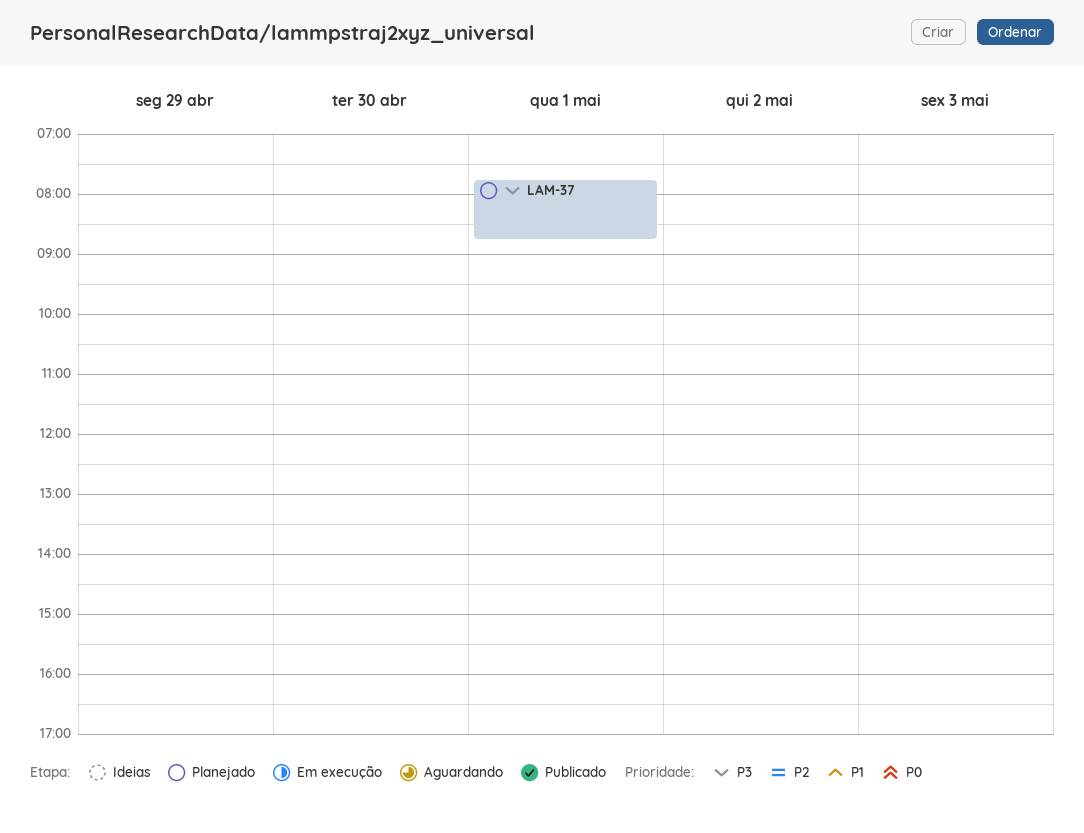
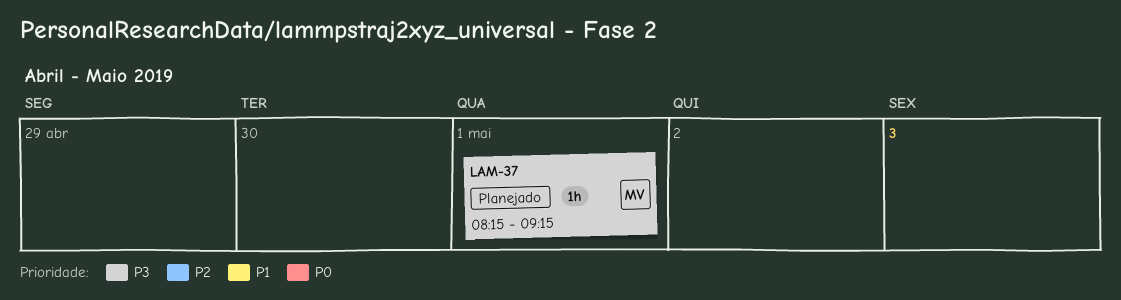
LAM-37, begins: 07:45 -> 08:15
LAM-37, ends: 08:45 -> 09:15

